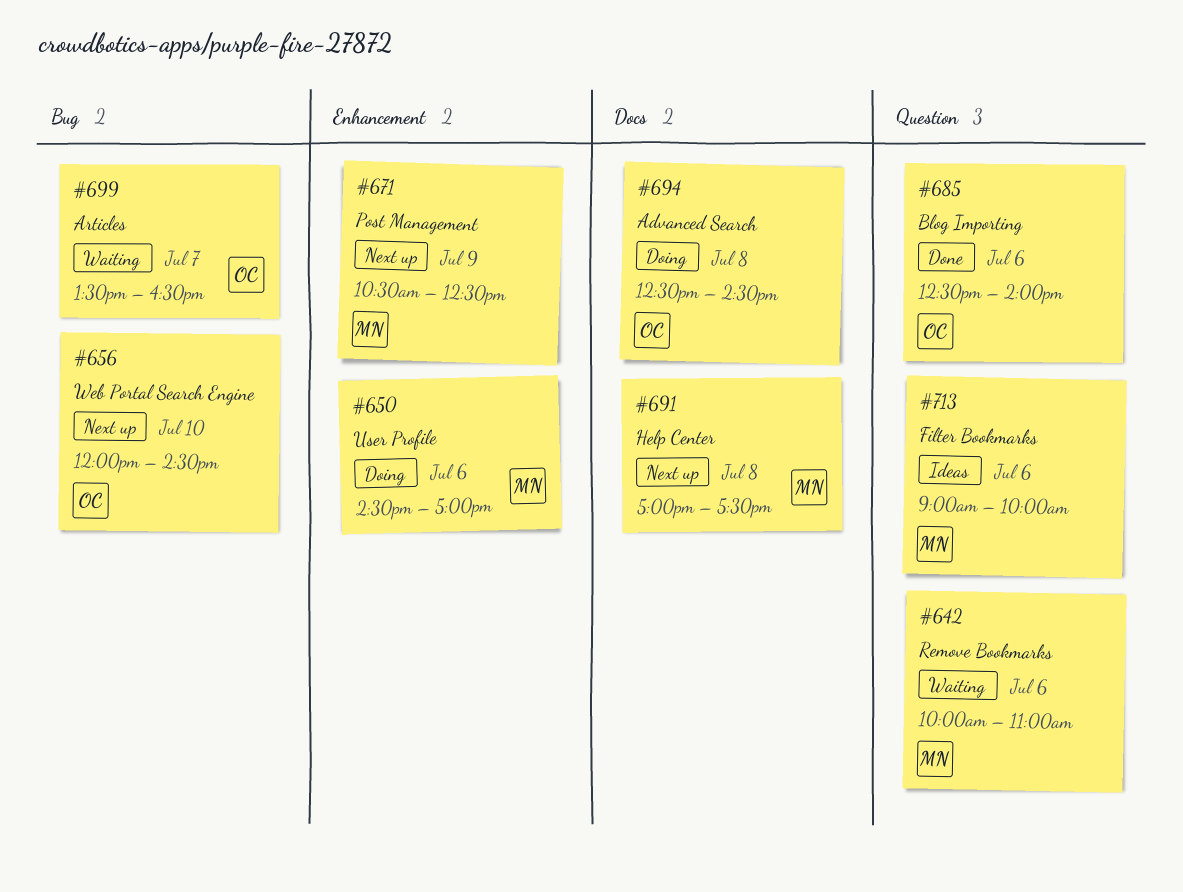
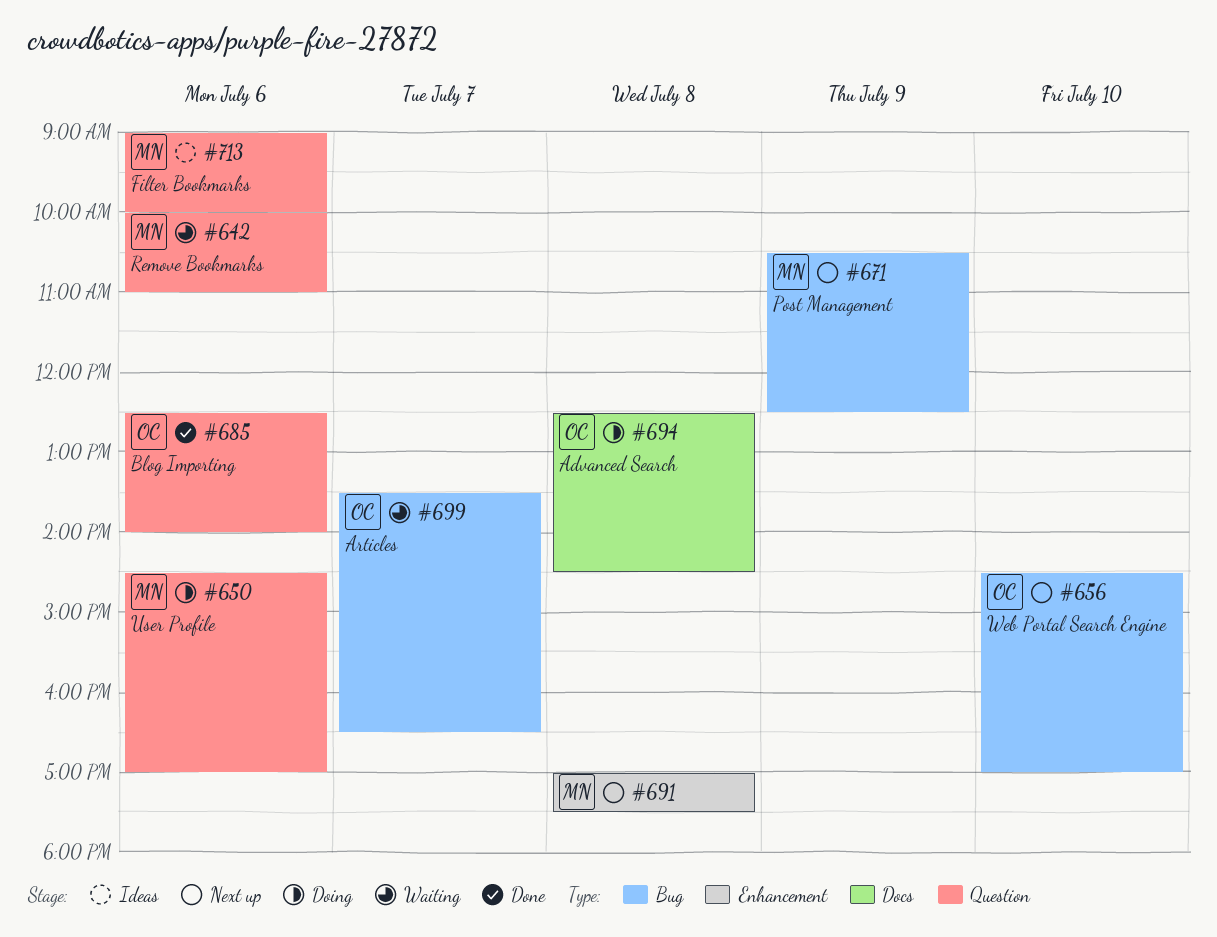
#650, label: Enhancement -> Question
#656, begins: 12:00 -> 14:30
#656, ends: 14:30 -> 17:00
#671, label: Enhancement -> Bug
#691, label: Docs -> Enhancement

